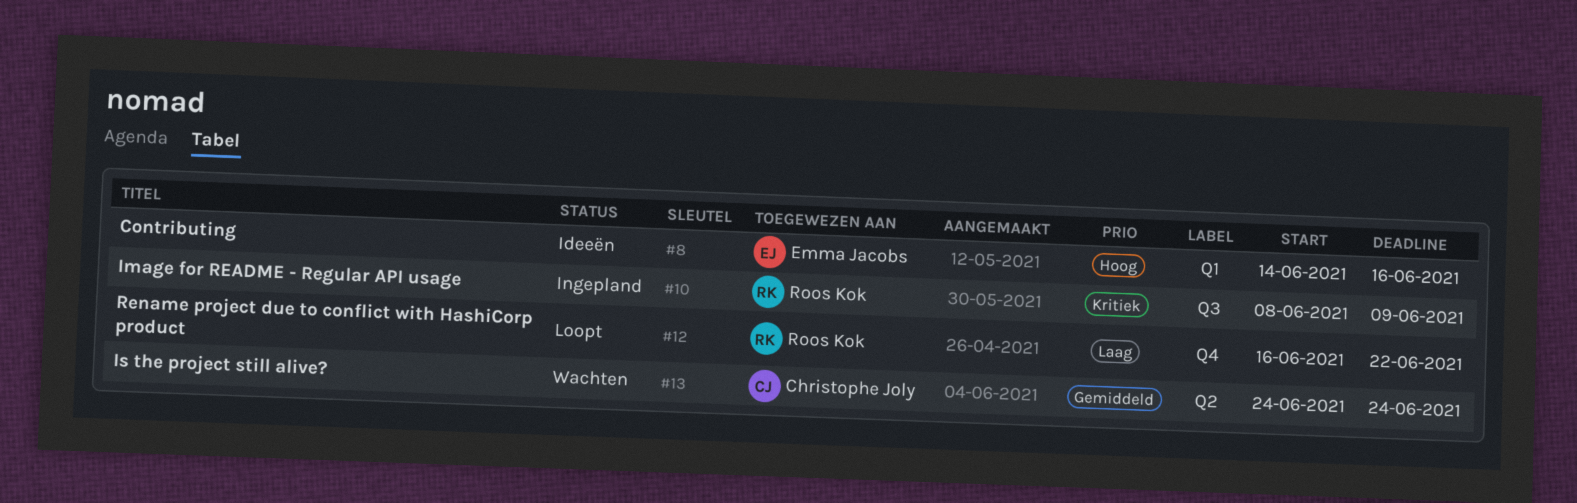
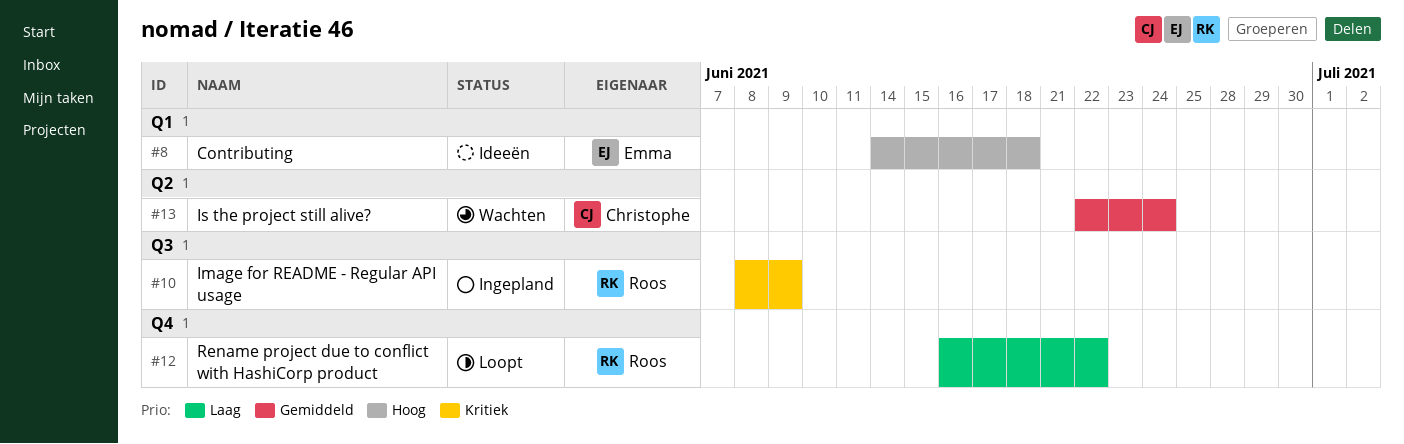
#8, due: Jun 16 -> Jun 18
#13, start: Jun 24 -> Jun 22

